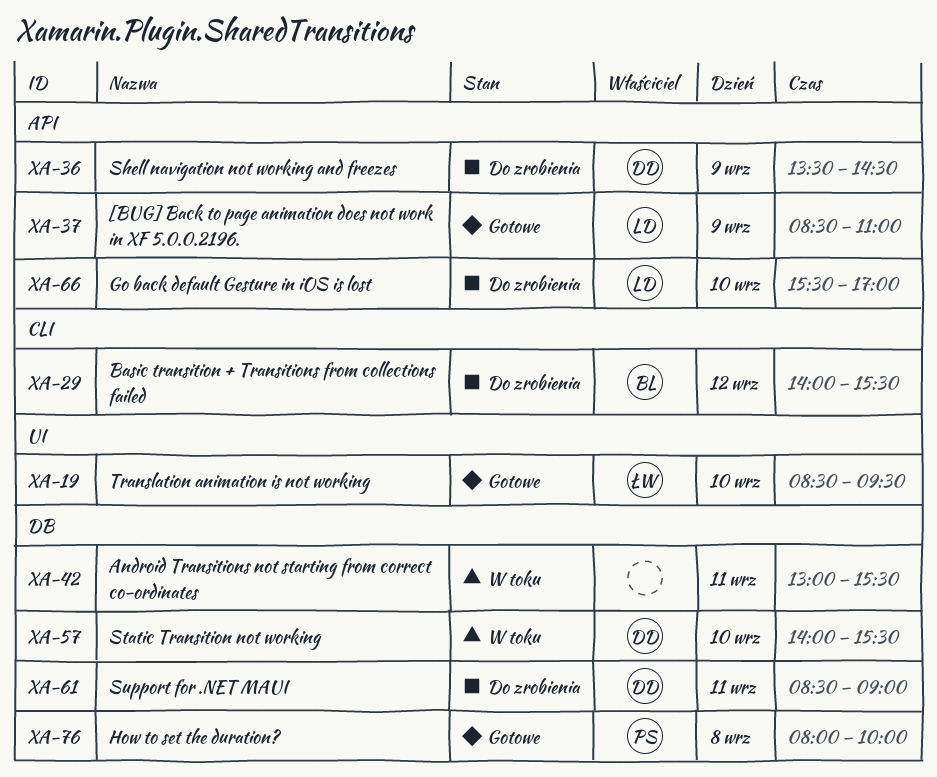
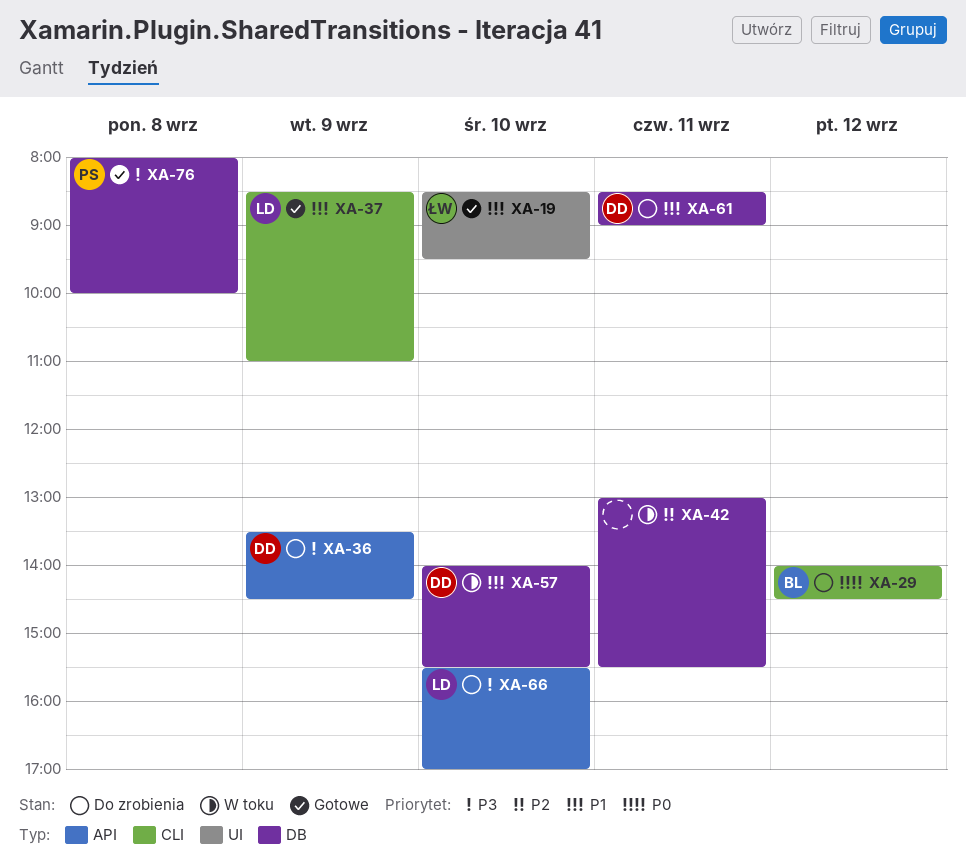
XA-29, ends: 15:30 -> 14:30
XA-37, label: API -> CLI

